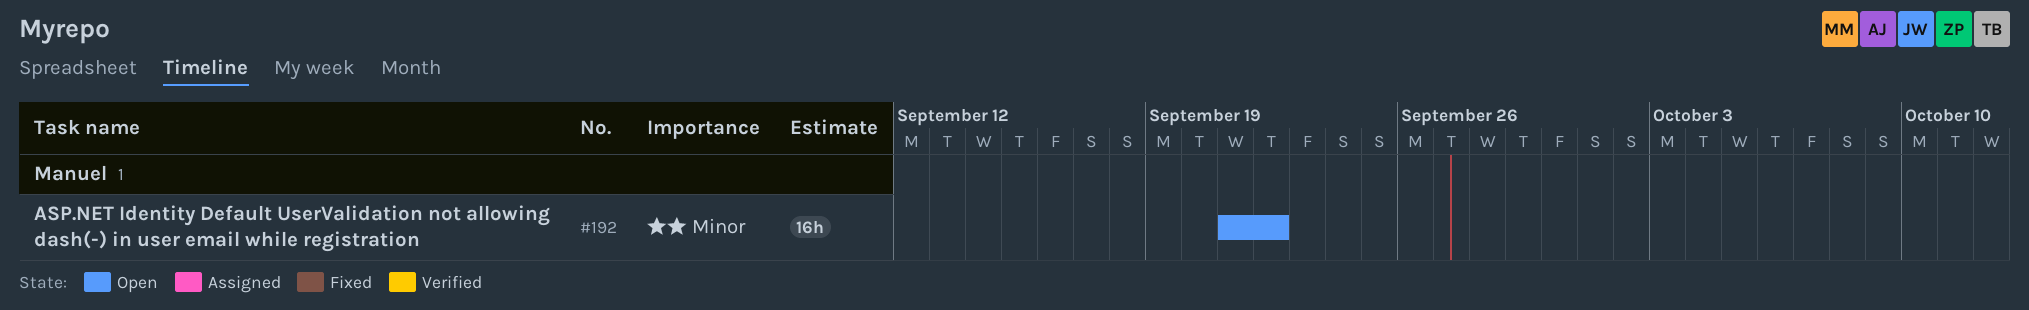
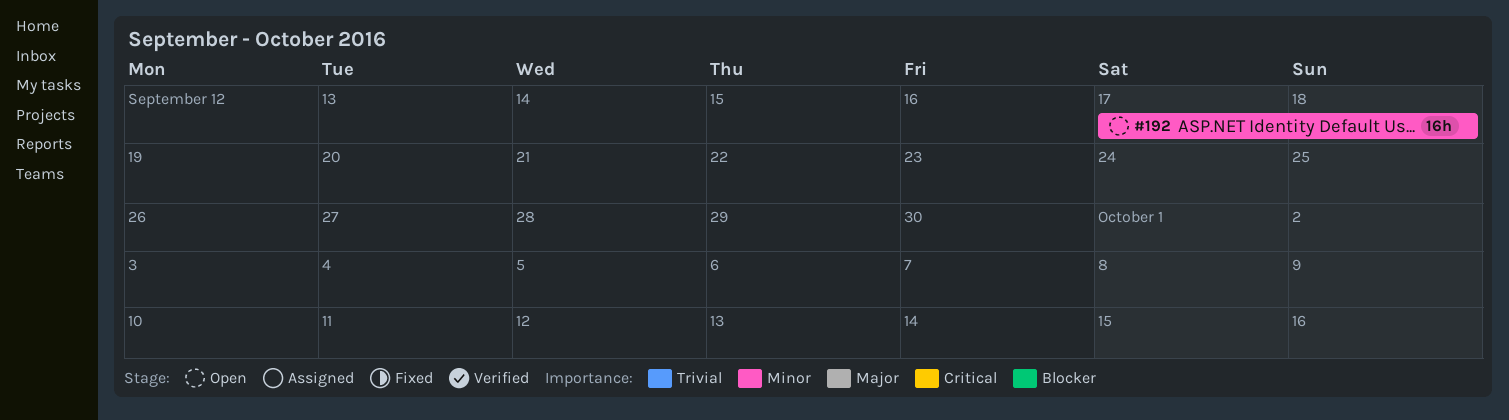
#192, start: Sep 21 -> Sep 17
#192, due: Sep 22 -> Sep 18

